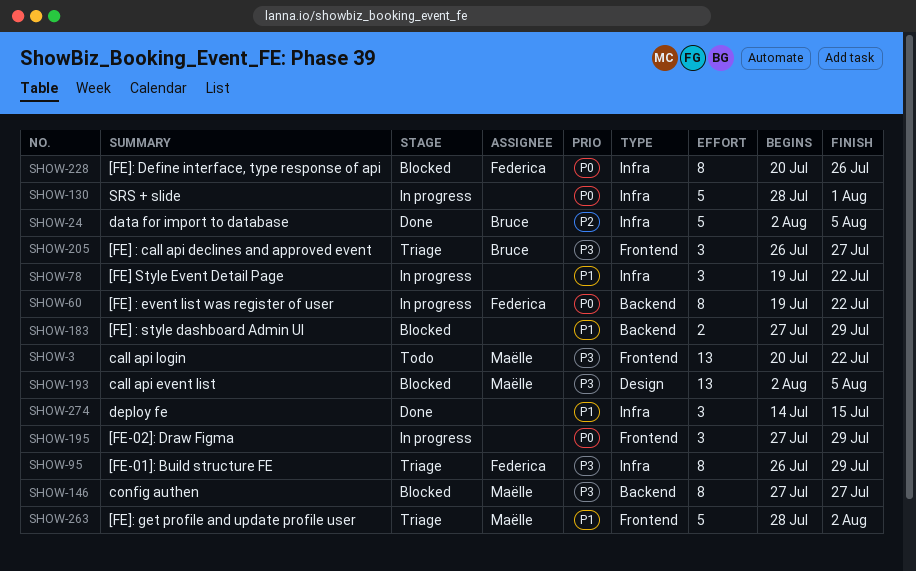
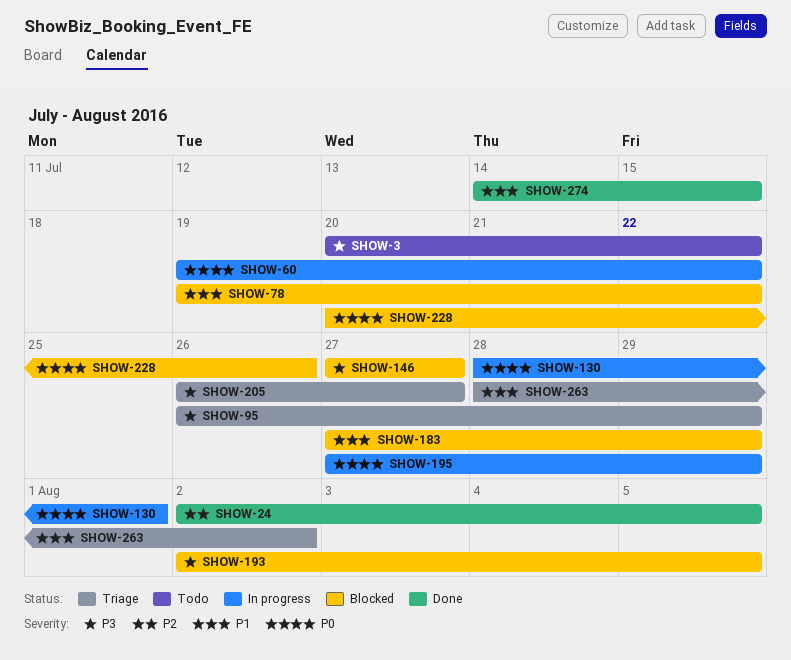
SHOW-78, status: In progress -> Blocked

